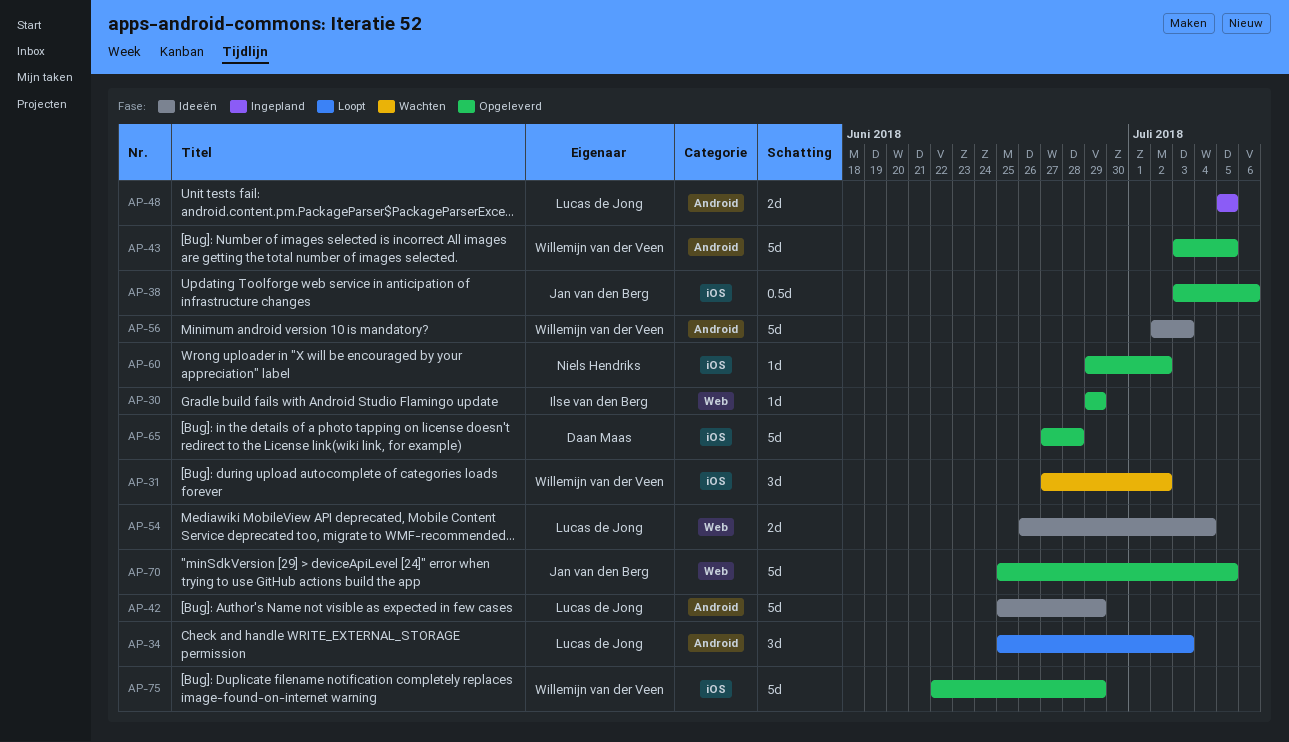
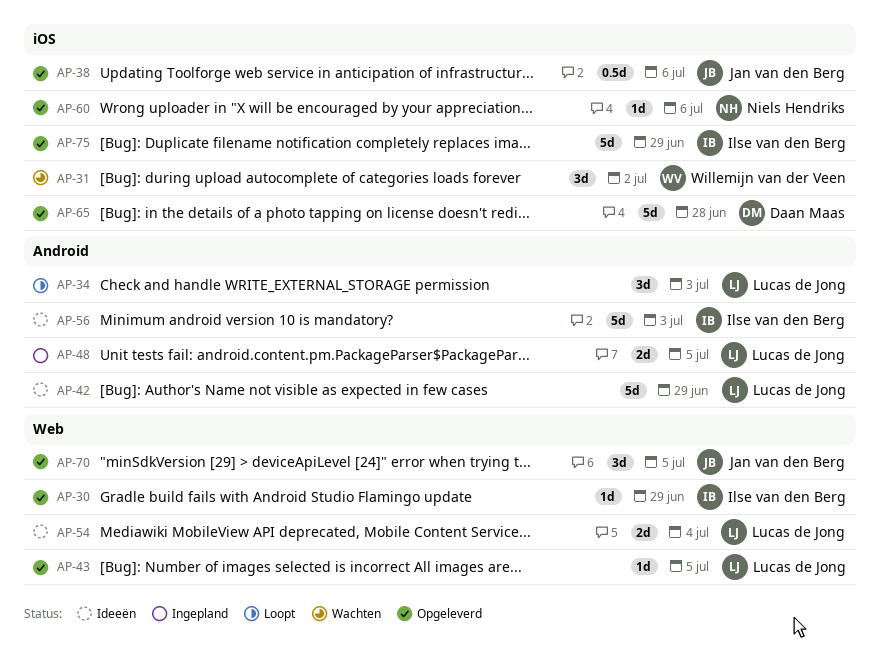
AP-43, owner: Willemijn van der Veen -> Lucas de Jong
AP-43, label: Android -> Web
AP-43, estimate: 5d -> 1d
AP-56, owner: Willemijn van der Veen -> Ilse van den Berg
AP-60, due: Jul 2 -> Jul 6
AP-70, estimate: 5d -> 3d
AP-75, owner: Willemijn van der Veen -> Ilse van den Berg

